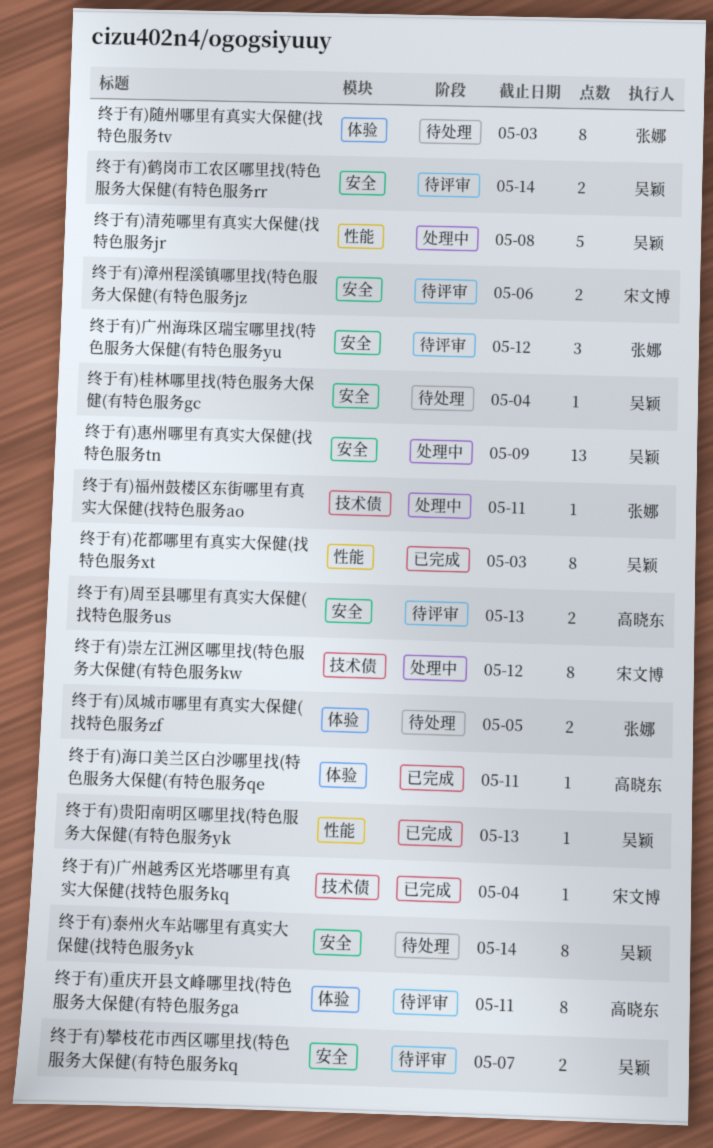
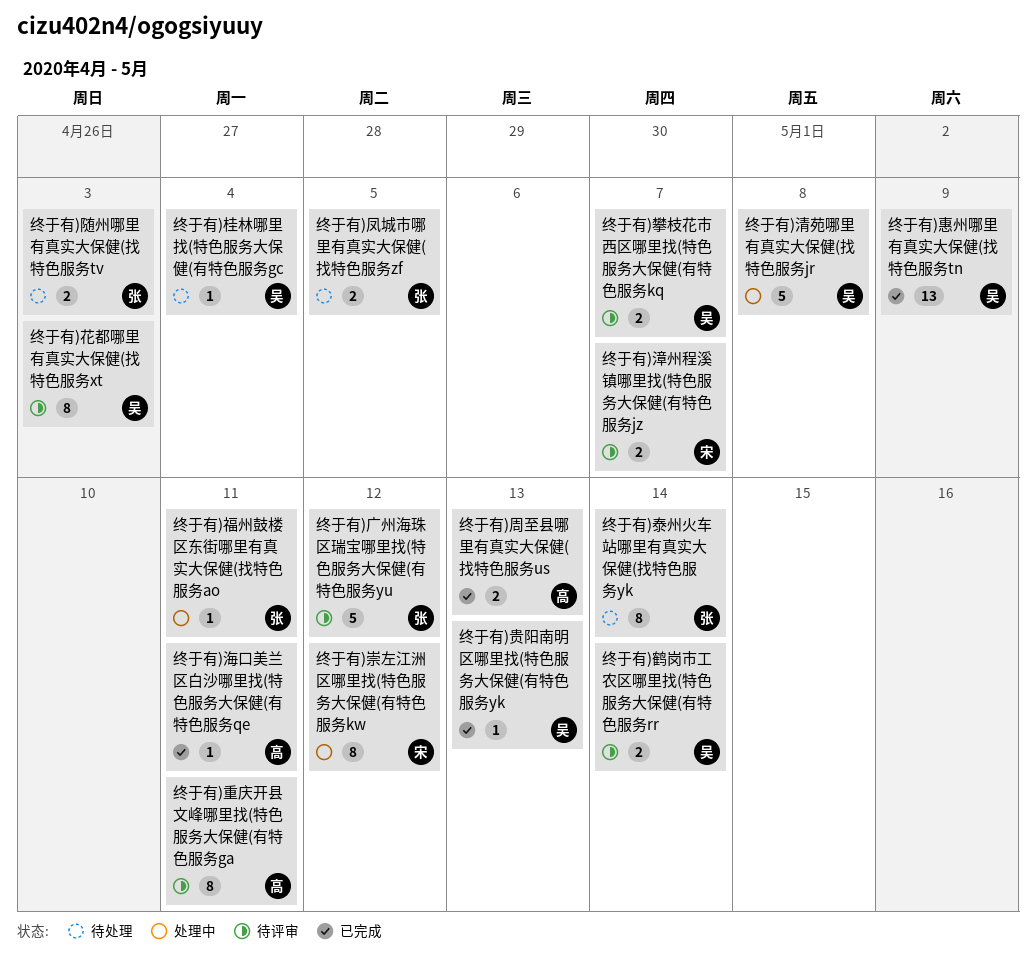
终于有)周至县哪里有真实大保健(找特色服务us, status: 待评审 -> 已完成
终于有)广州海珠区瑞宝哪里找(特色服务大保健(有特色服务yu, estimate: 3 -> 5
终于有)广州越秀区光塔哪里有真实大保健(找特色服务kq: present -> none
终于有)惠州哪里有真实大保健(找特色服务tn, status: 处理中 -> 已完成
终于有)泰州火车站哪里有真实大保健(找特色服务yk, owner: 吴颖 -> 张娜
终于有)漳州程溪镇哪里找(特色服务大保健(有特色服务jz, due: May 6 -> May 7
终于有)花都哪里有真实大保健(找特色服务xt, status: 已完成 -> 待评审
终于有)随州哪里有真实大保健(找特色服务tv, estimate: 8 -> 2

